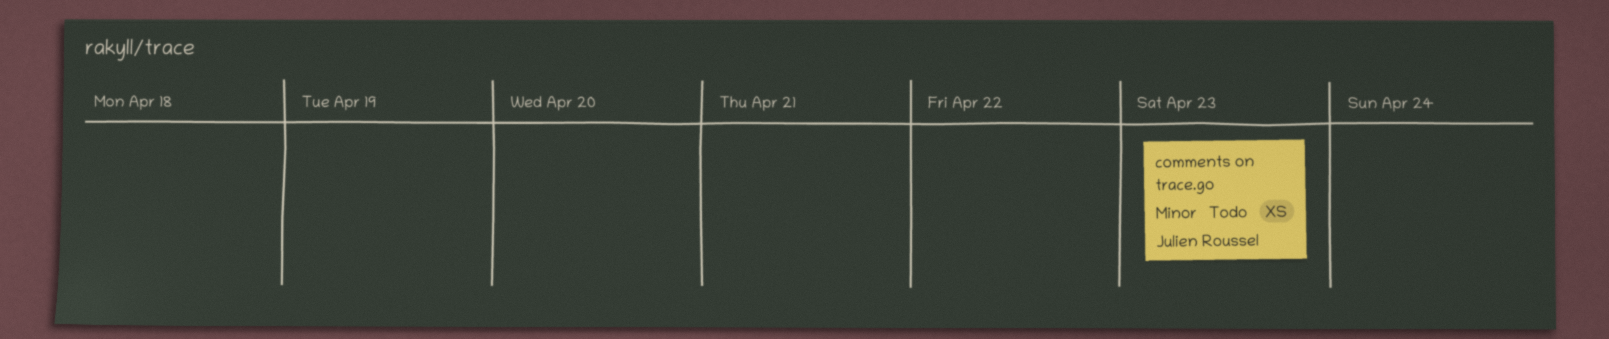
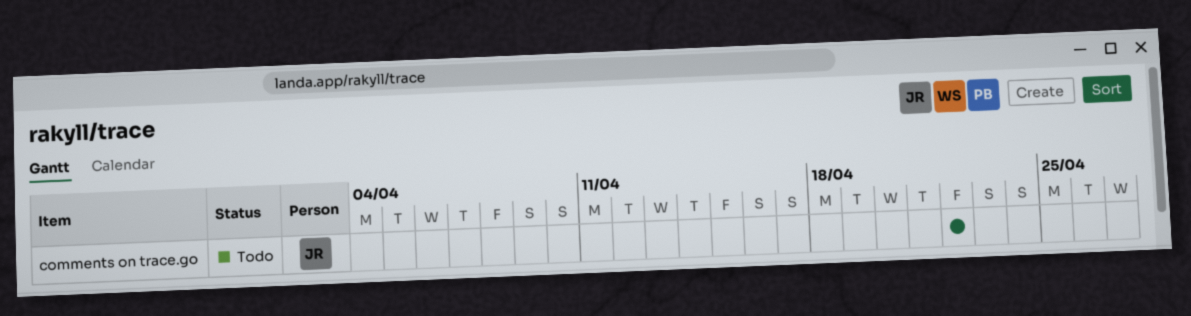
comments on trace.go, due: Apr 23 -> Apr 22

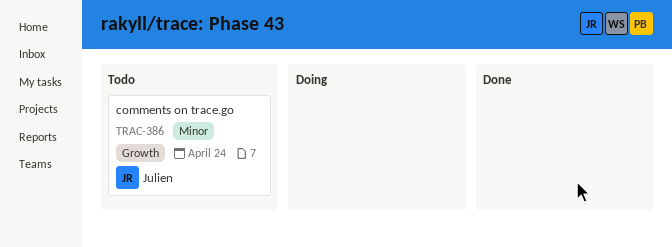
comments on trace.go, due: Apr 22 -> Apr 24

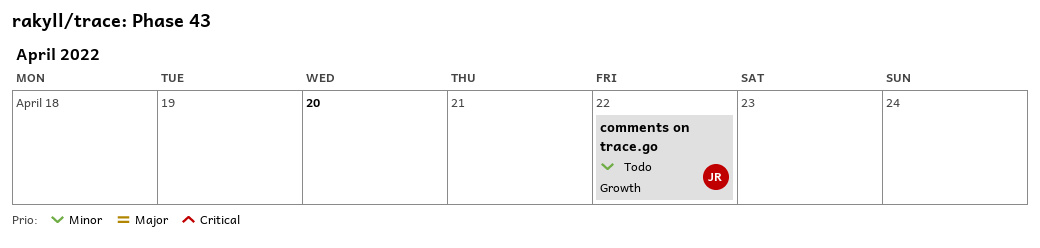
comments on trace.go, due: Apr 24 -> Apr 22

